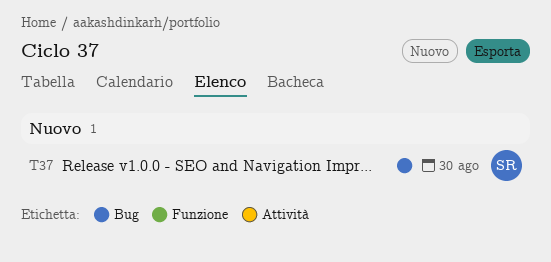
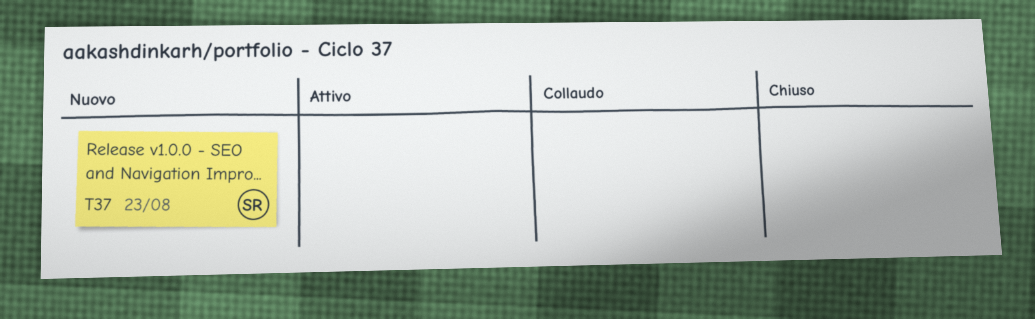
T37, due: Aug 30 -> Aug 23

